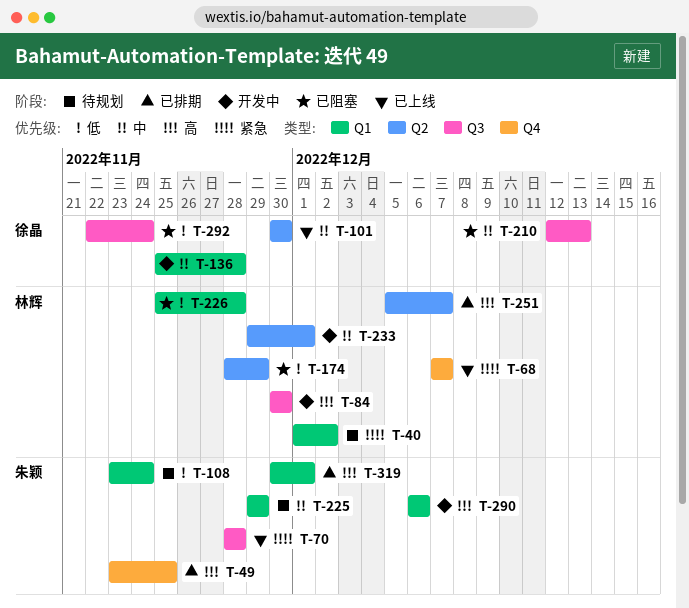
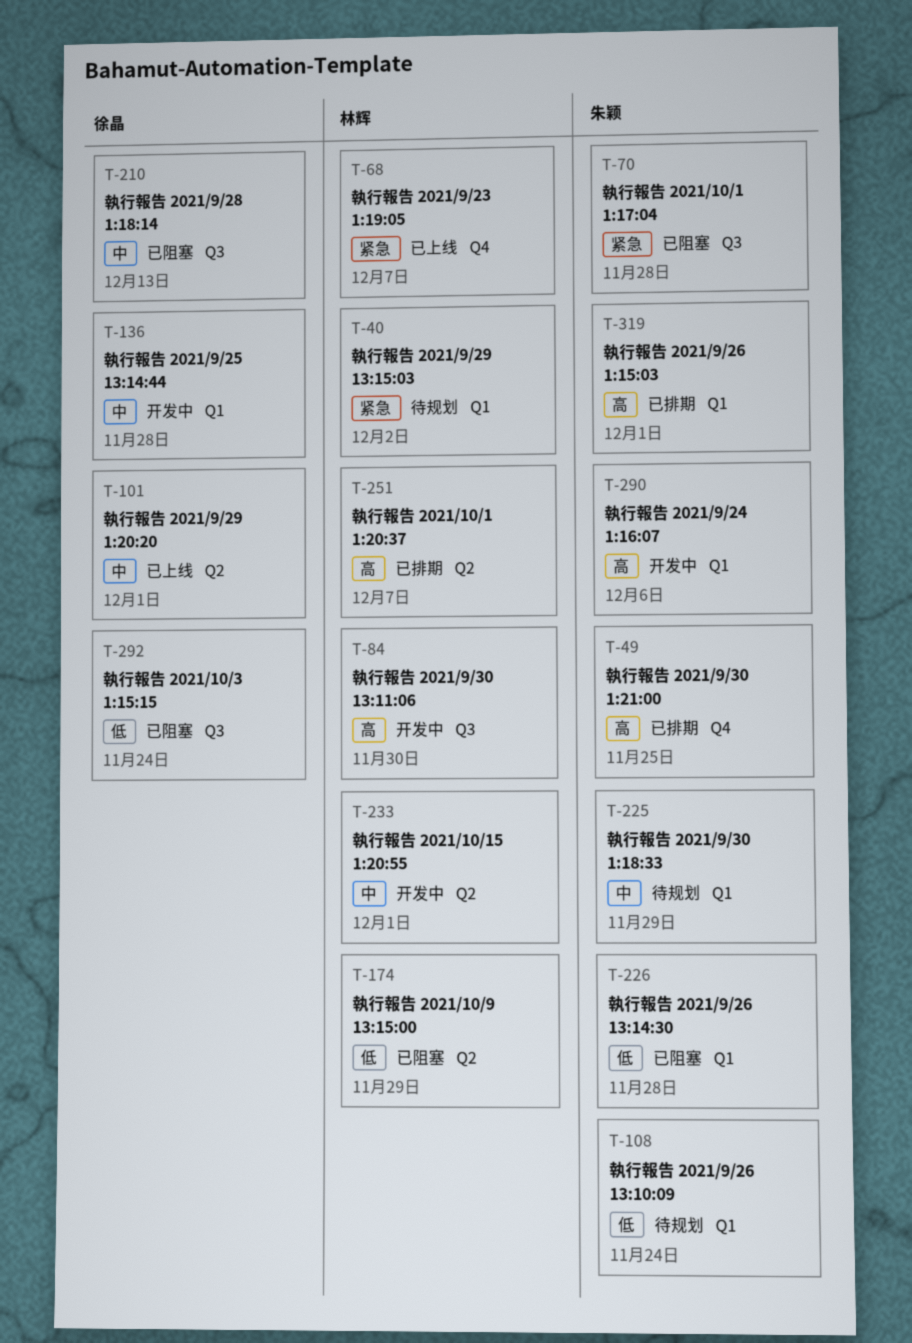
T-70, status: 已上线 -> 已阻塞
T-101, due: Nov 30 -> Dec 1
T-226, owner: 林辉 -> 朱颖

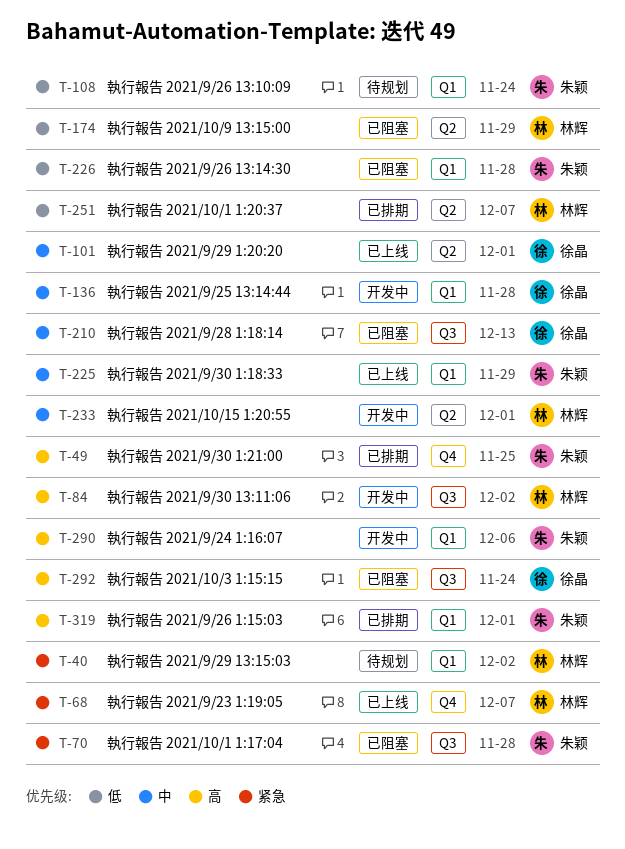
T-84, due: Nov 30 -> Dec 2
T-225, status: 待规划 -> 已上线
T-251, priority: 高 -> 低
T-292, priority: 低 -> 高

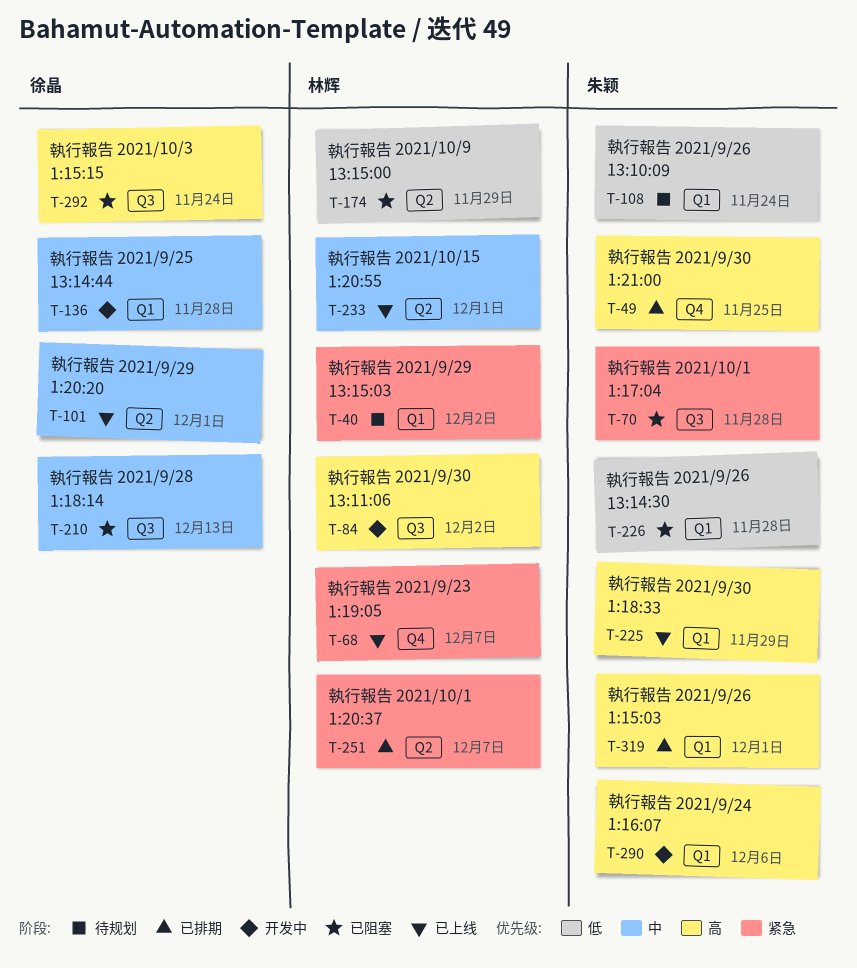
T-225, priority: 中 -> 高
T-233, status: 开发中 -> 已上线
T-251, priority: 低 -> 紧急

